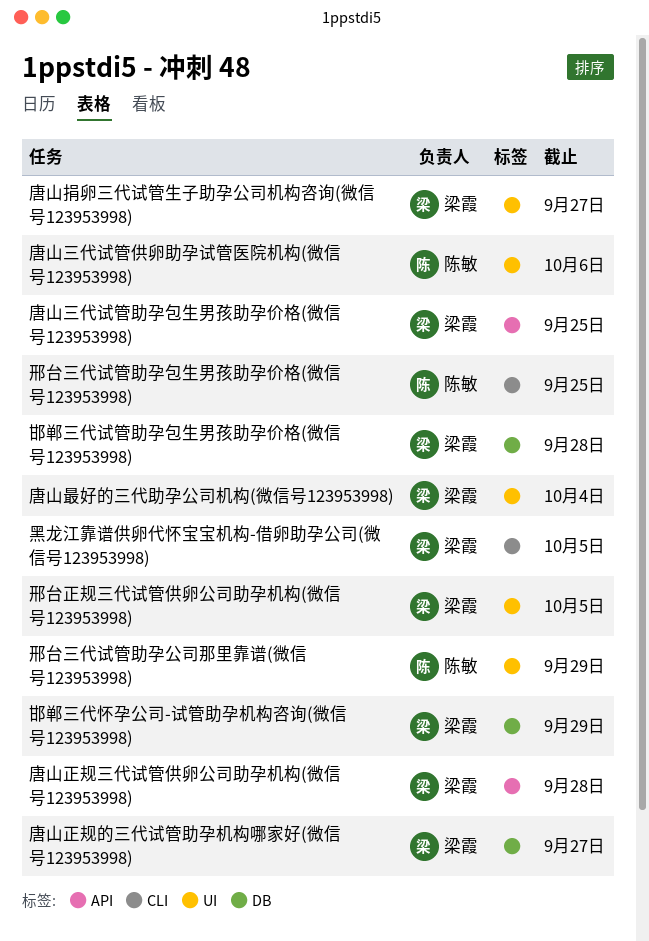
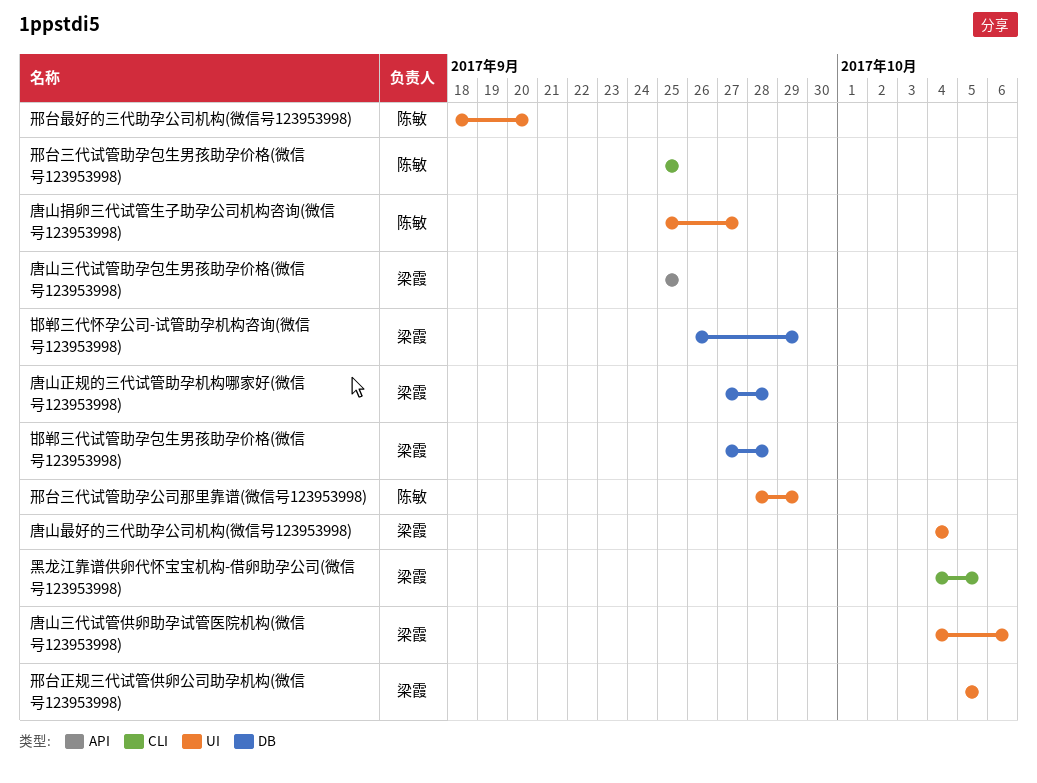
唐山三代试管供卵助孕试管医院机构(微信号123953998), owner: 陈敏 -> 梁霞
唐山捐卵三代试管生子助孕公司机构咨询(微信号123953998), owner: 梁霞 -> 陈敏
唐山正规三代试管供卵公司助孕机构(微信号123953998): present -> none
唐山正规的三代试管助孕机构哪家好(微信号123953998), due: Sep 27 -> Sep 28
邢台最好的三代助孕公司机构(微信号123953998): none -> present

